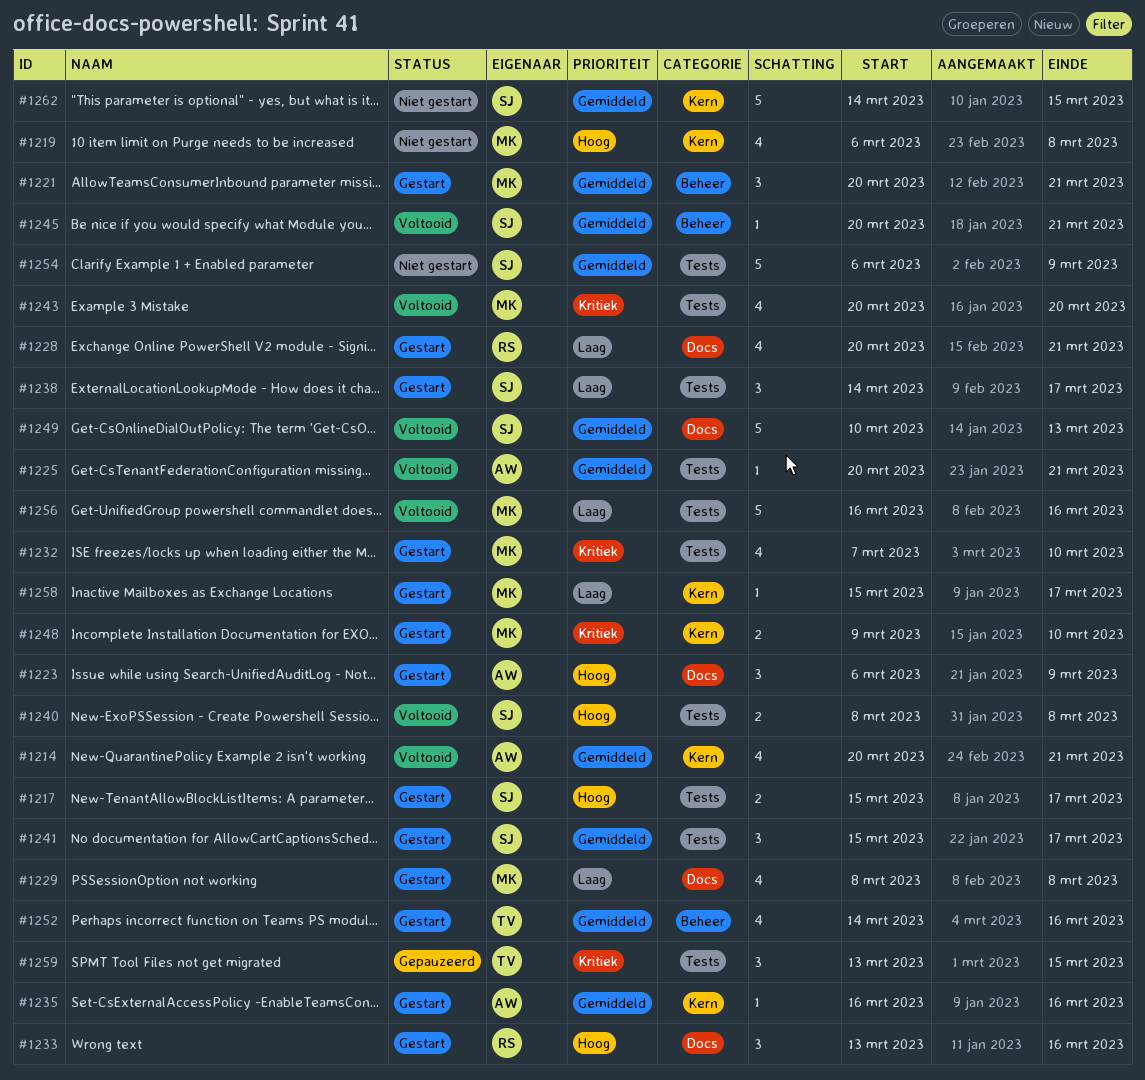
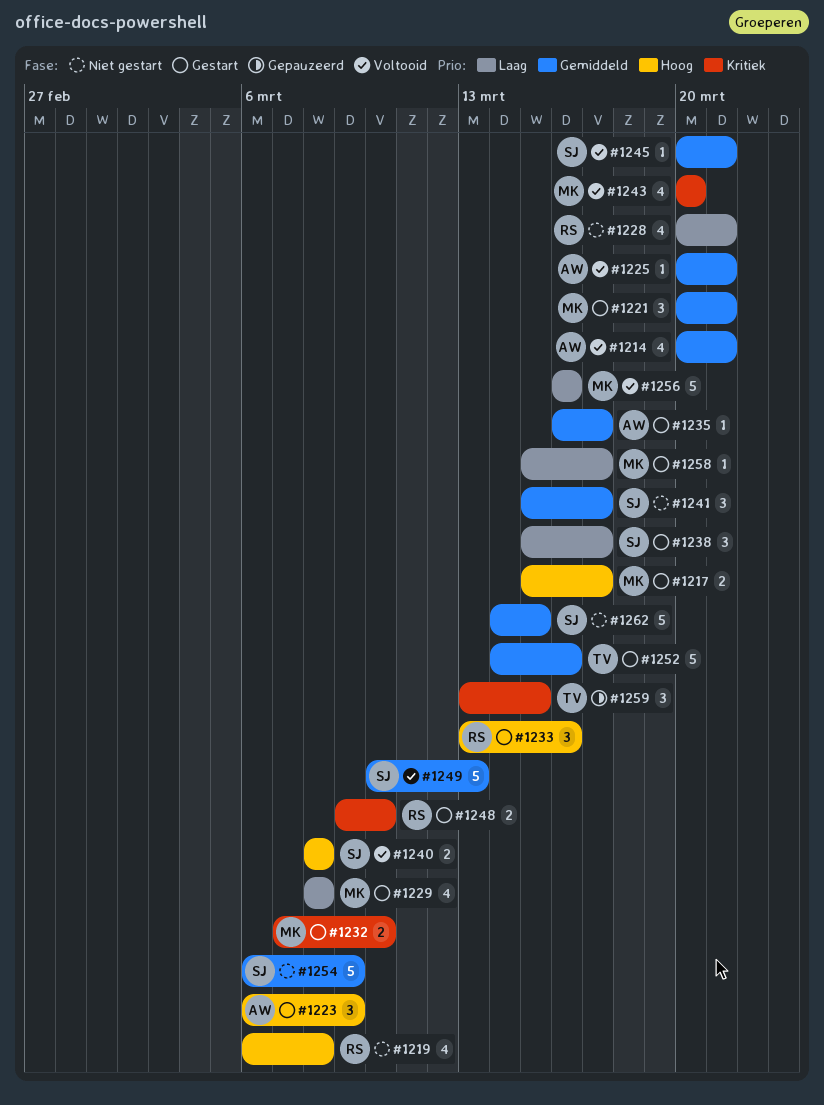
#1217, owner: SJ -> MK
#1219, owner: MK -> RS
#1228, status: Gestart -> Niet gestart
#1232, estimate: 4 -> 2
#1235, due: Mar 16 -> Mar 17
#1238, start: Mar 14 -> Mar 15
#1241, status: Gestart -> Niet gestart
#1248, owner: MK -> RS
#1252, estimate: 4 -> 5

